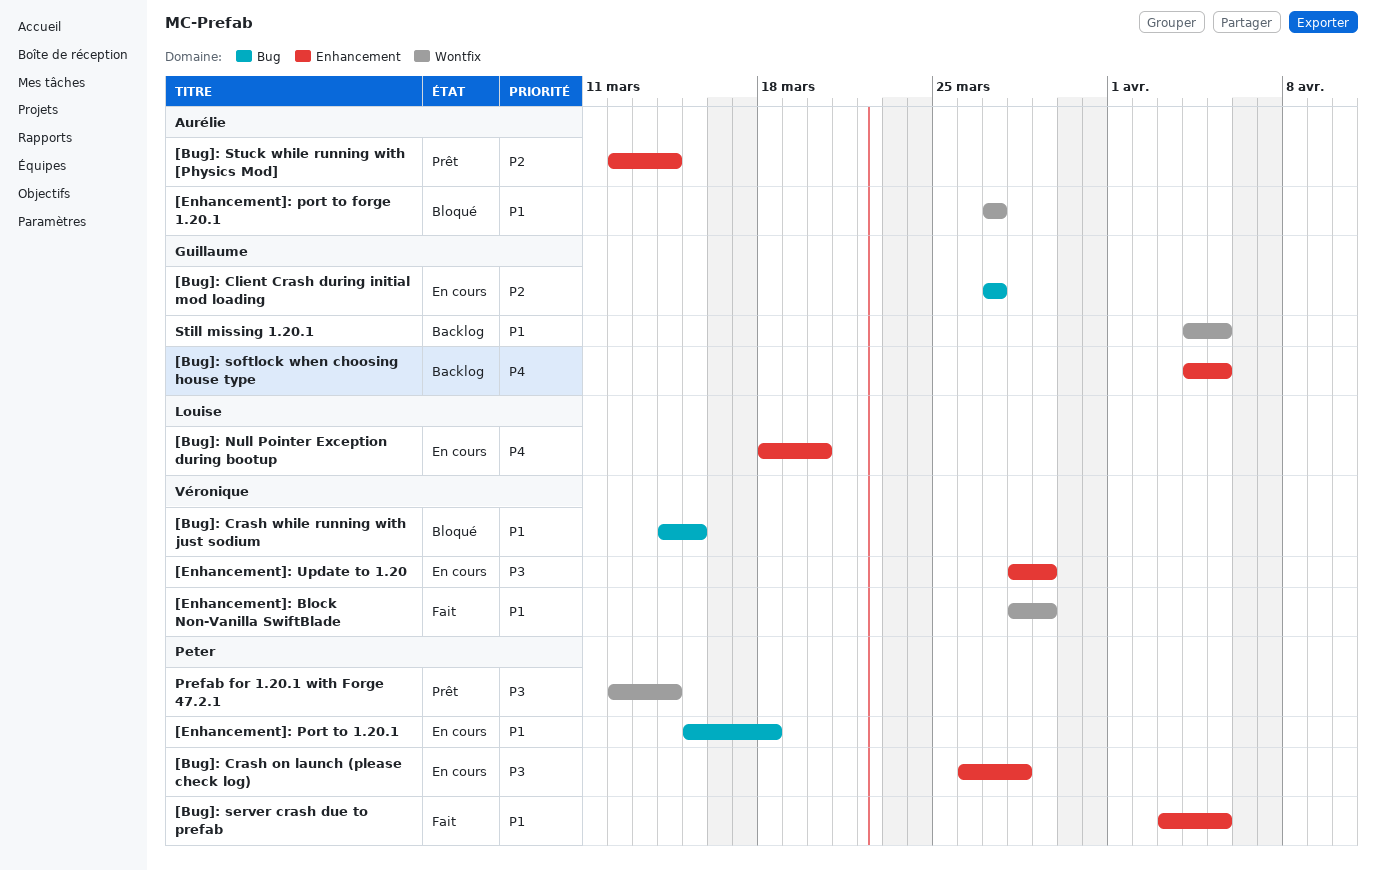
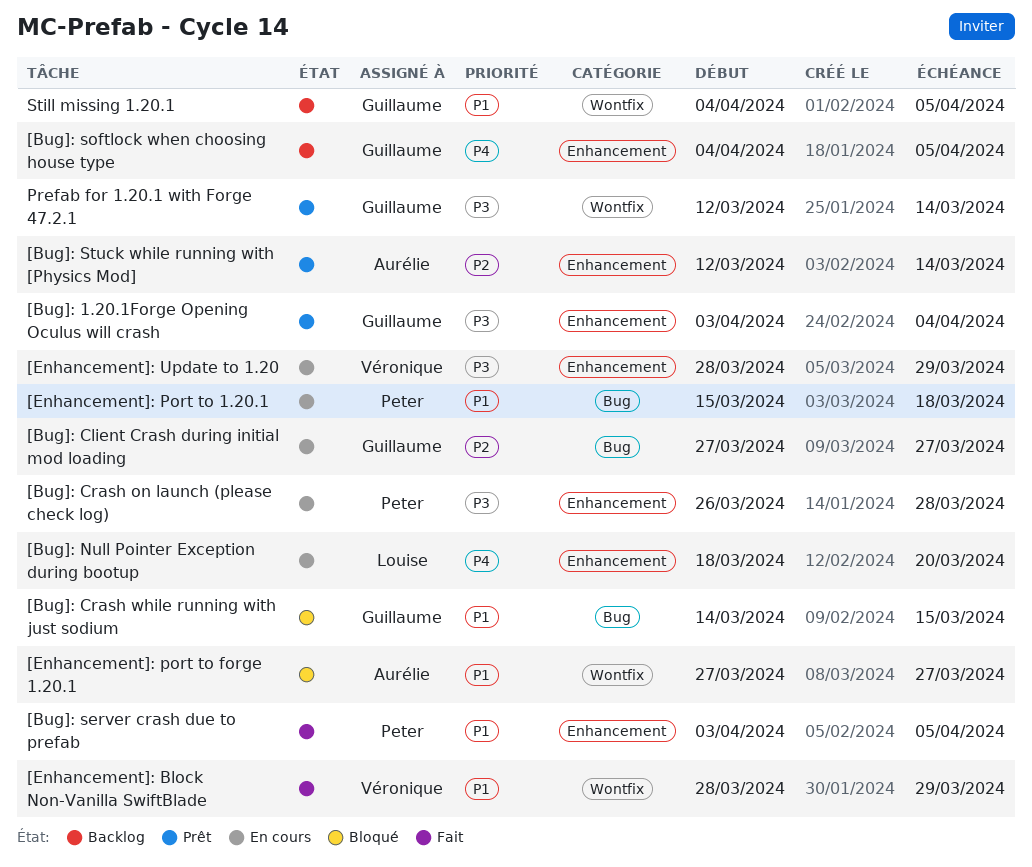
[Bug]: 1.20.1Forge Opening Oculus will crash: none -> present
[Bug]: Crash while running with just sodium, owner: Véronique -> Guillaume
Prefab for 1.20.1 with Forge 47.2.1, owner: Peter -> Guillaume

